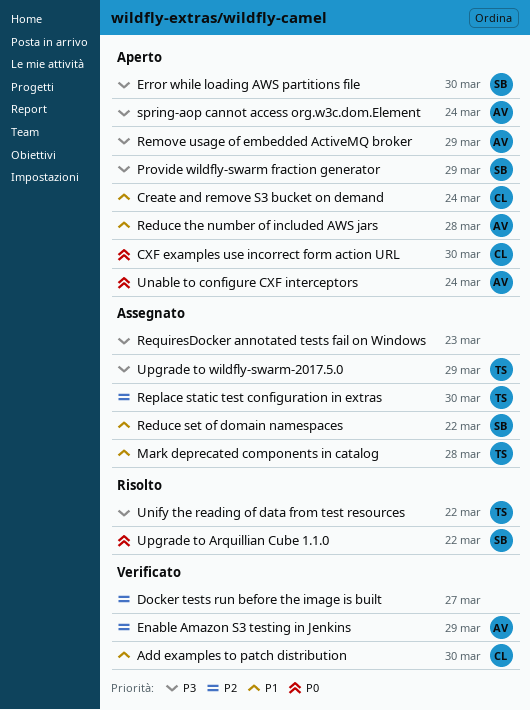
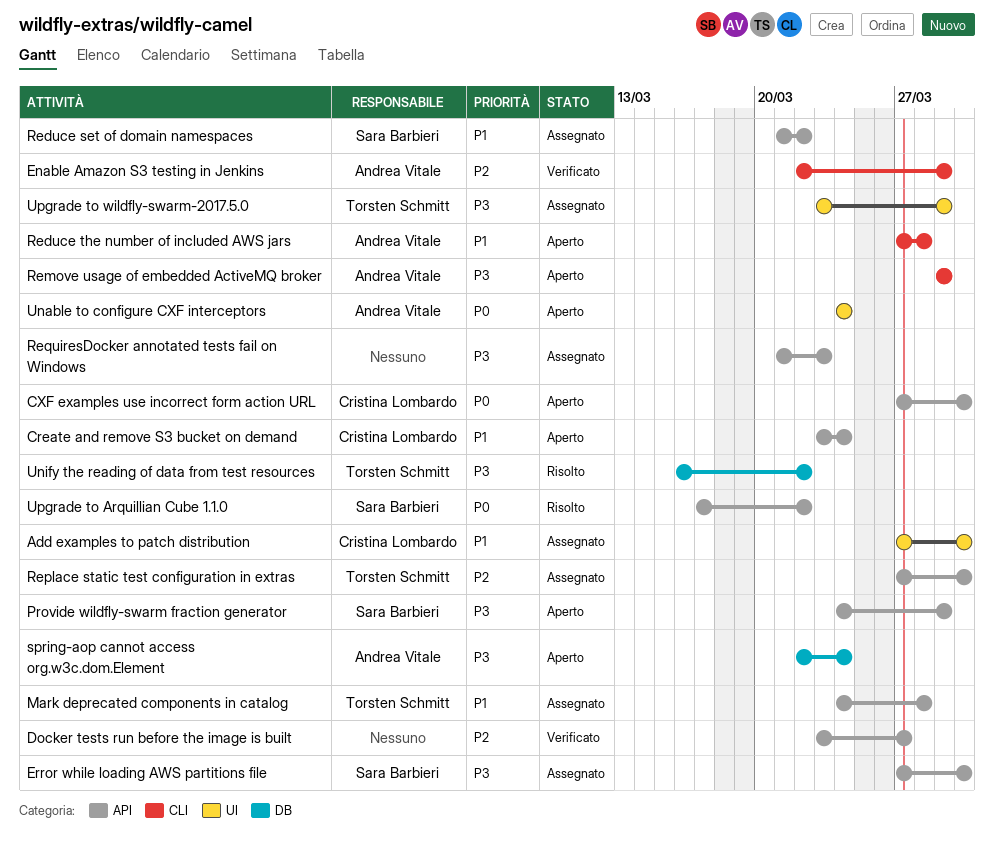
Add examples to patch distribution, status: Verificato -> Assegnato
Error while loading AWS partitions file, status: Aperto -> Assegnato

